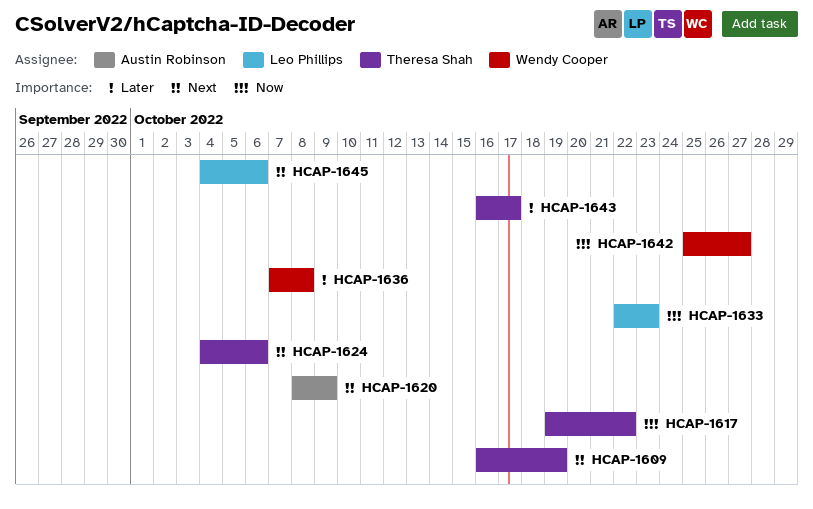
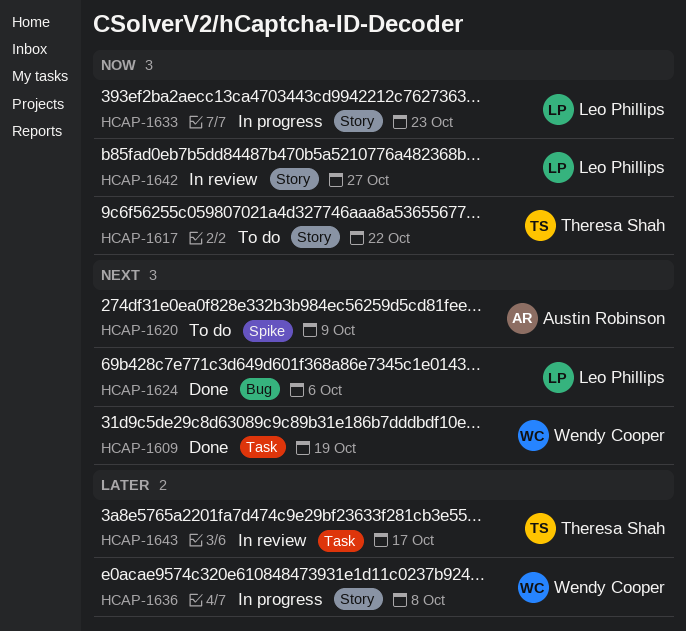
HCAP-1609, owner: Theresa Shah -> Wendy Cooper
HCAP-1624, owner: Theresa Shah -> Leo Phillips
HCAP-1642, owner: Wendy Cooper -> Leo Phillips
HCAP-1645: present -> none

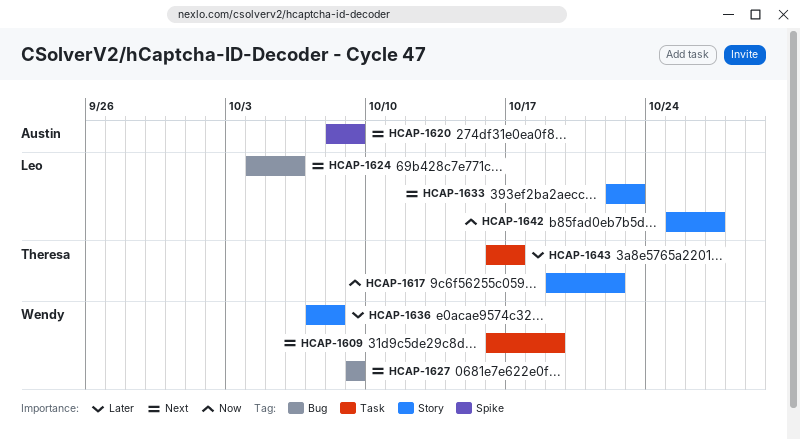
HCAP-1627: none -> present
HCAP-1633, priority: Now -> Next

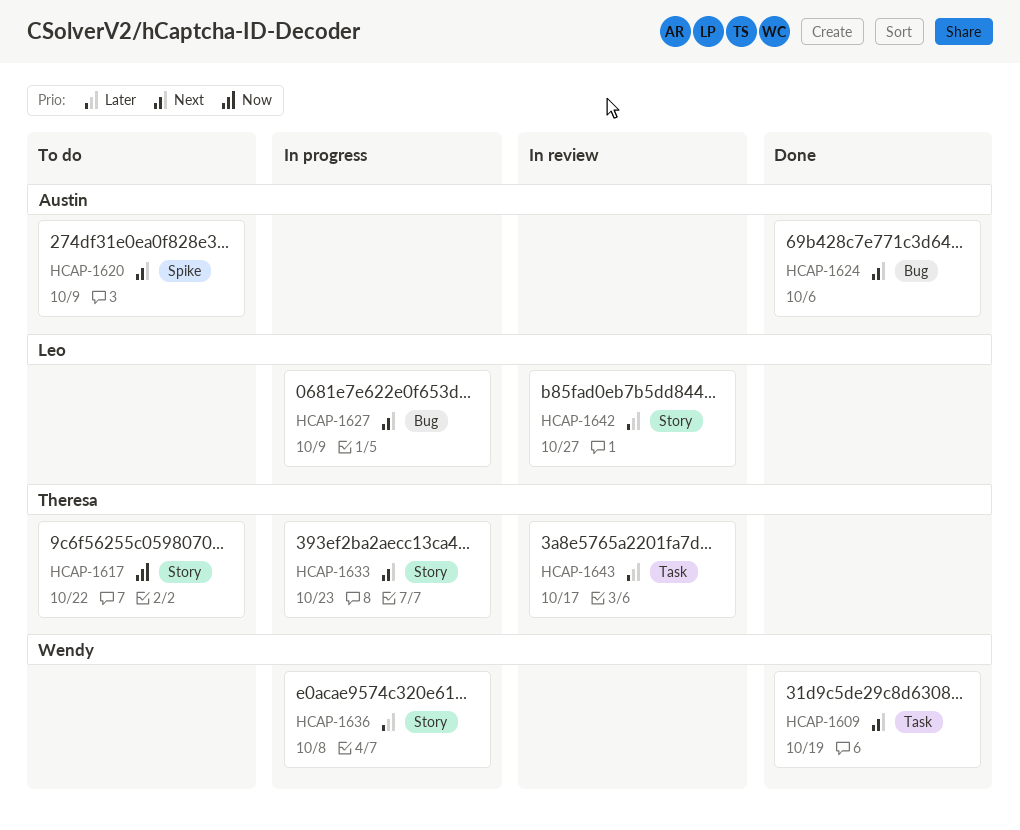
HCAP-1624, owner: Leo -> Austin
HCAP-1627, owner: Wendy -> Leo
HCAP-1633, owner: Leo -> Theresa
HCAP-1642, priority: Now -> Later

